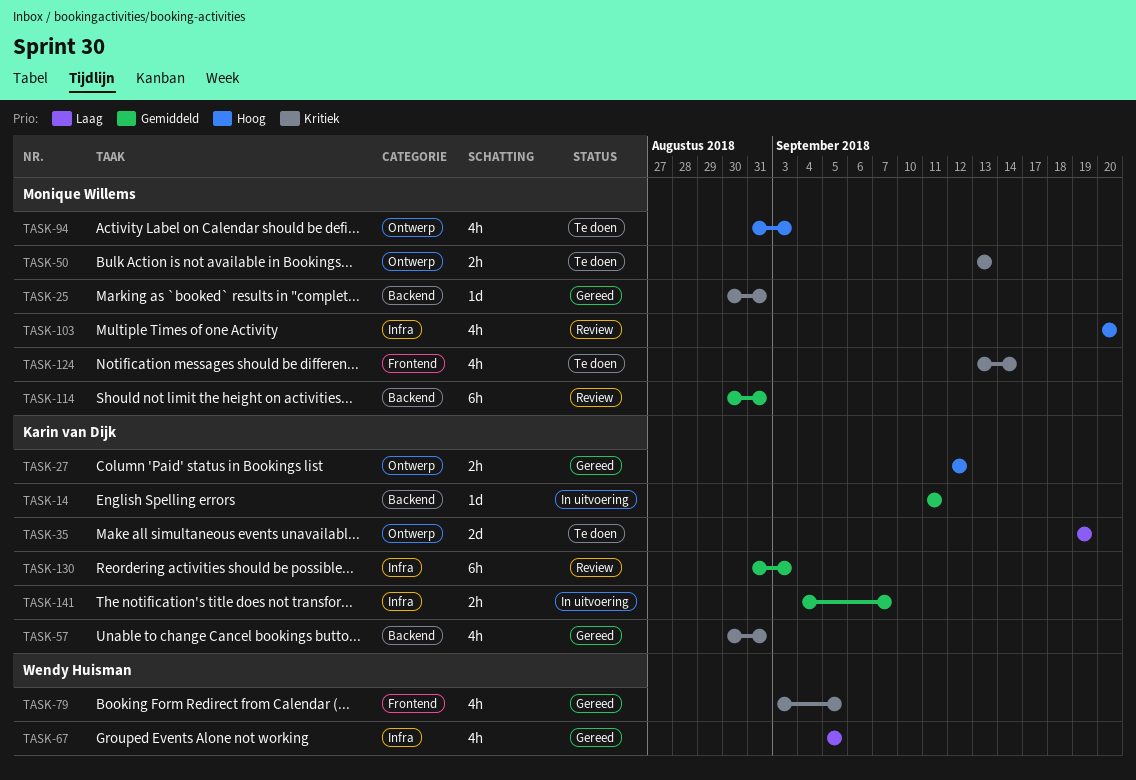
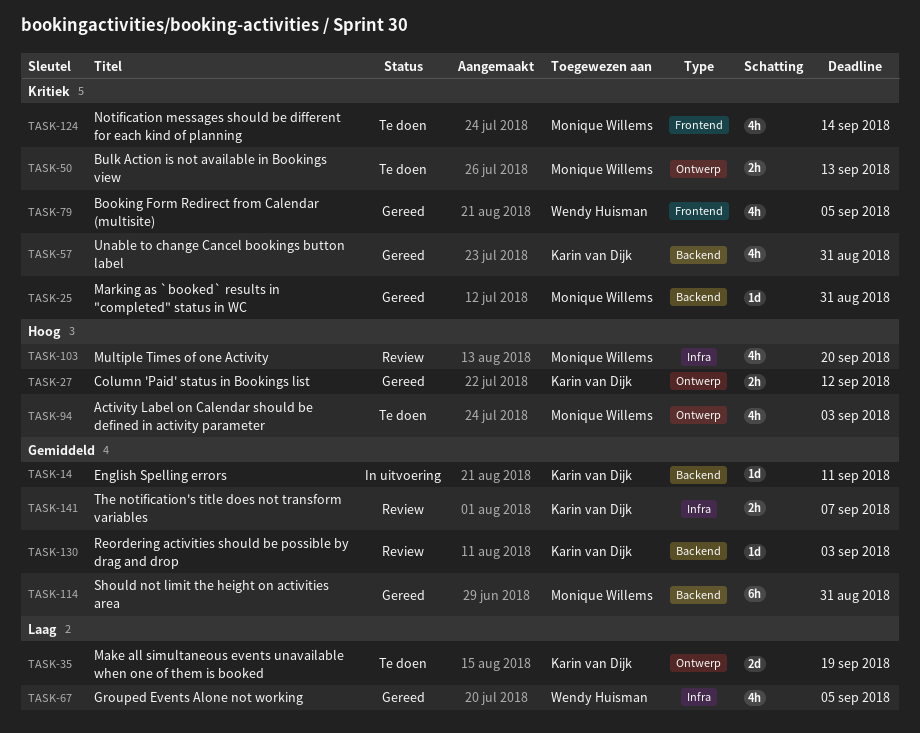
TASK-114, status: Review -> Gereed
TASK-130, label: Infra -> Backend
TASK-130, estimate: 6h -> 1d
TASK-141, status: In uitvoering -> Review

